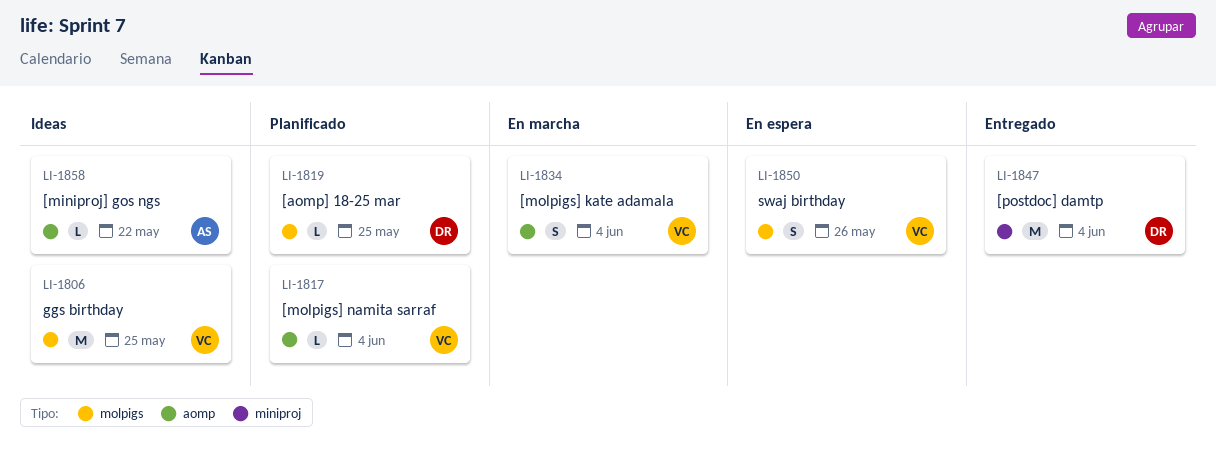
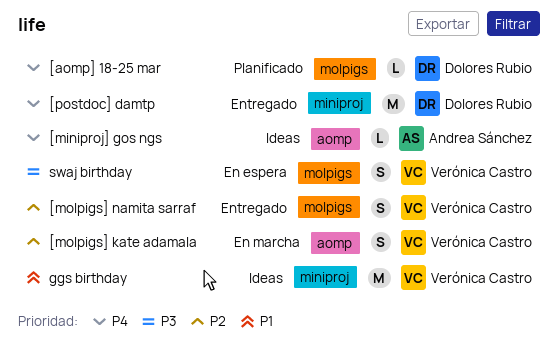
[molpigs] namita sarraf, status: Planificado -> Entregado
[molpigs] namita sarraf, label: aomp -> molpigs
[molpigs] namita sarraf, estimate: L -> S
ggs birthday, label: molpigs -> miniproj

